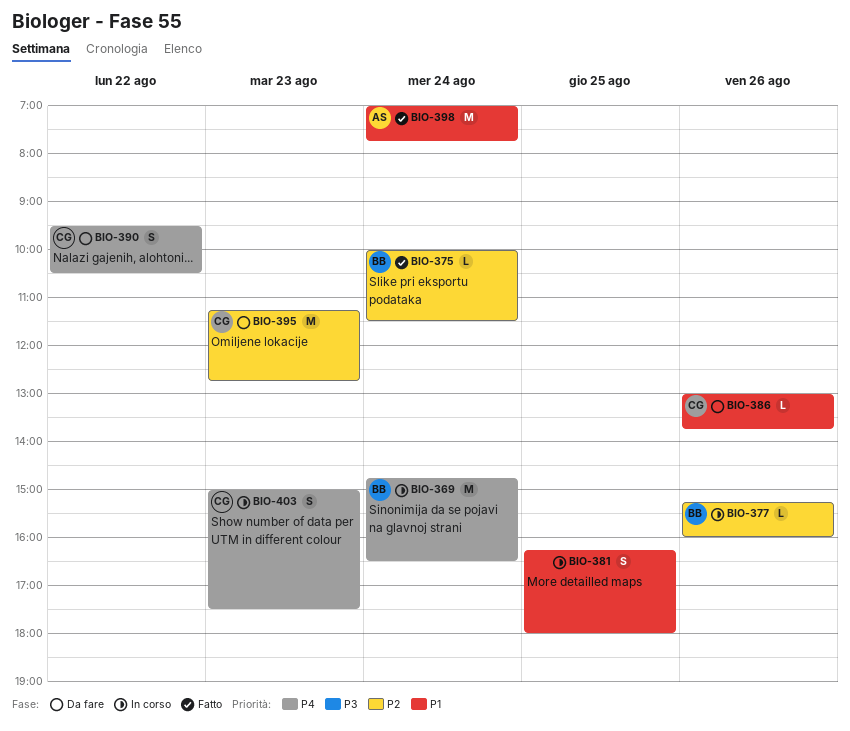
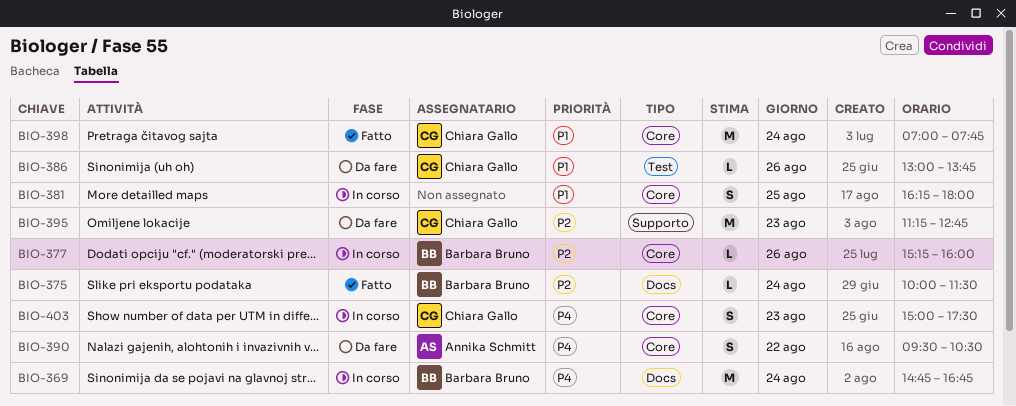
BIO-369, ends: 16:30 -> 16:45
BIO-390, owner: Chiara Gallo -> Annika Schmitt
BIO-398, owner: Annika Schmitt -> Chiara Gallo

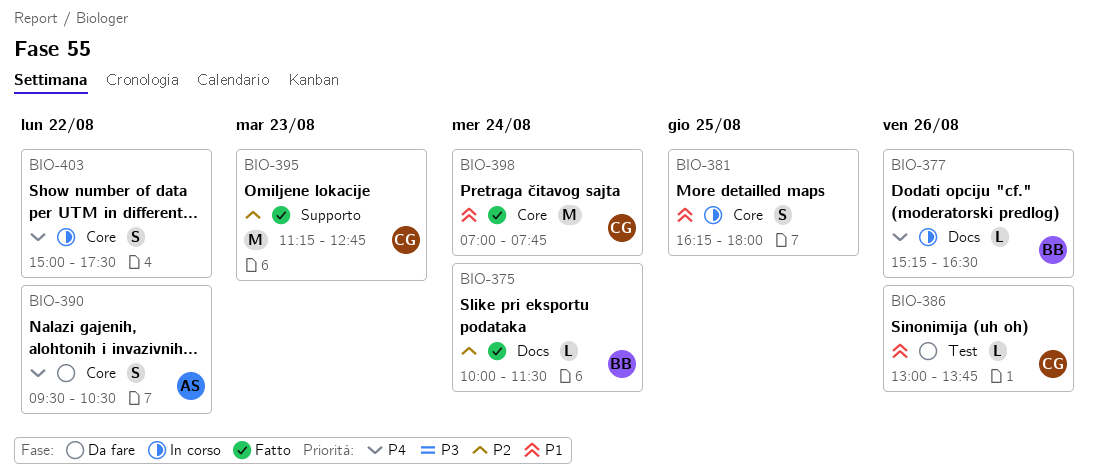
BIO-369: present -> none
BIO-377, priority: P2 -> P4
BIO-377, label: Core -> Docs
BIO-377, ends: 16:00 -> 16:30
BIO-395, status: Da fare -> Fatto
BIO-403, owner: Chiara Gallo -> none
BIO-403, day: Aug 23 -> Aug 22

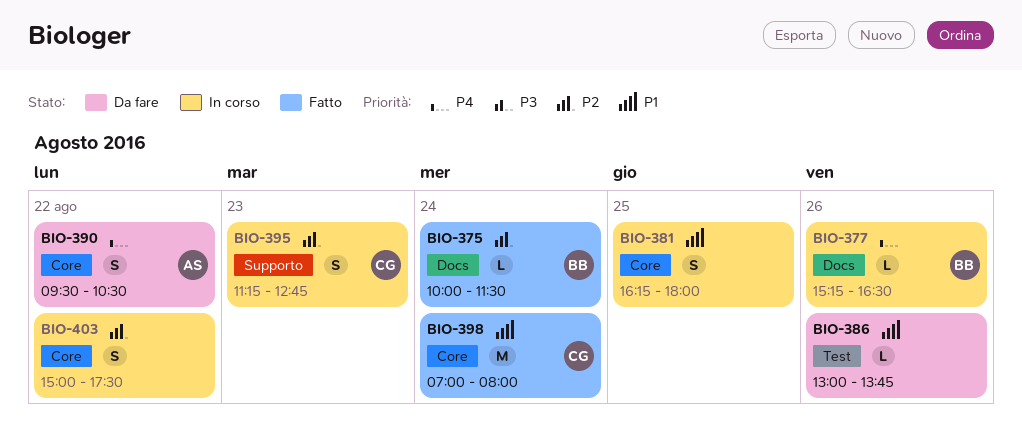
BIO-386, owner: CG -> none
BIO-395, status: Fatto -> In corso
BIO-395, estimate: M -> S
BIO-398, ends: 07:45 -> 08:00
BIO-403, priority: P4 -> P2

